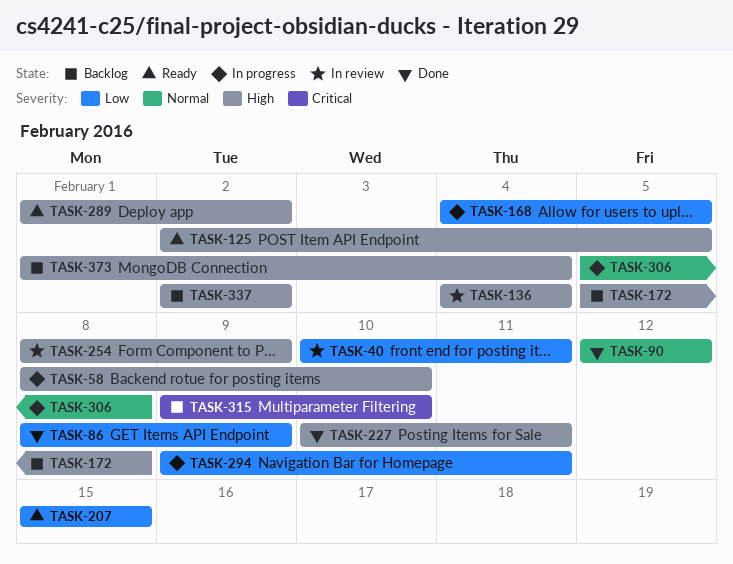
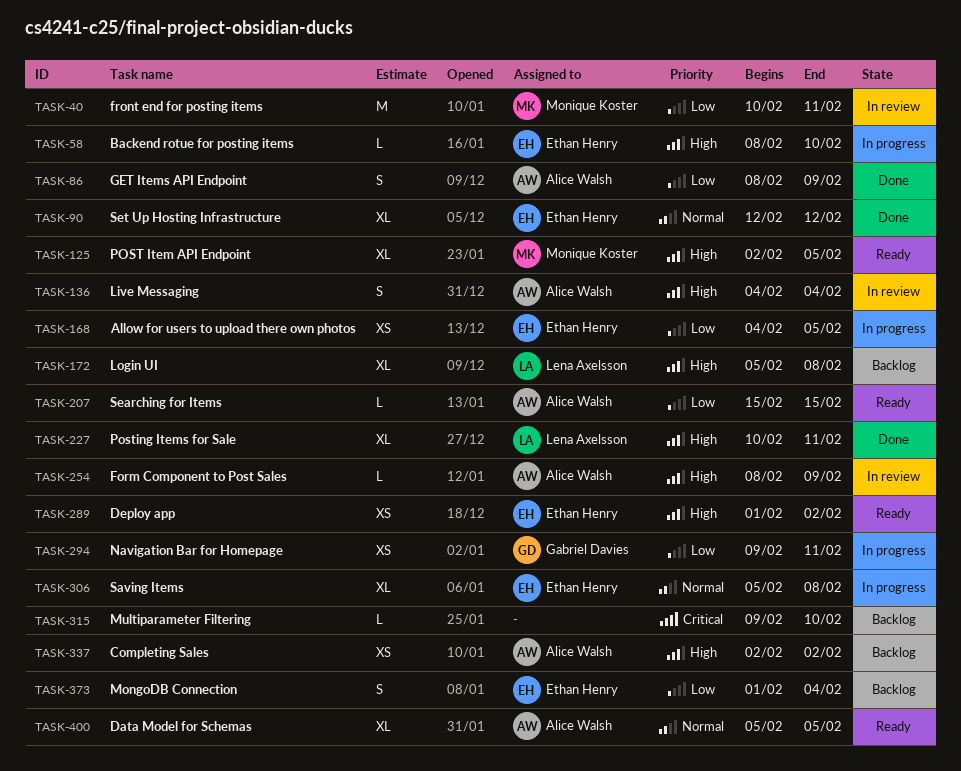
TASK-373, priority: High -> Low
TASK-400: none -> present

